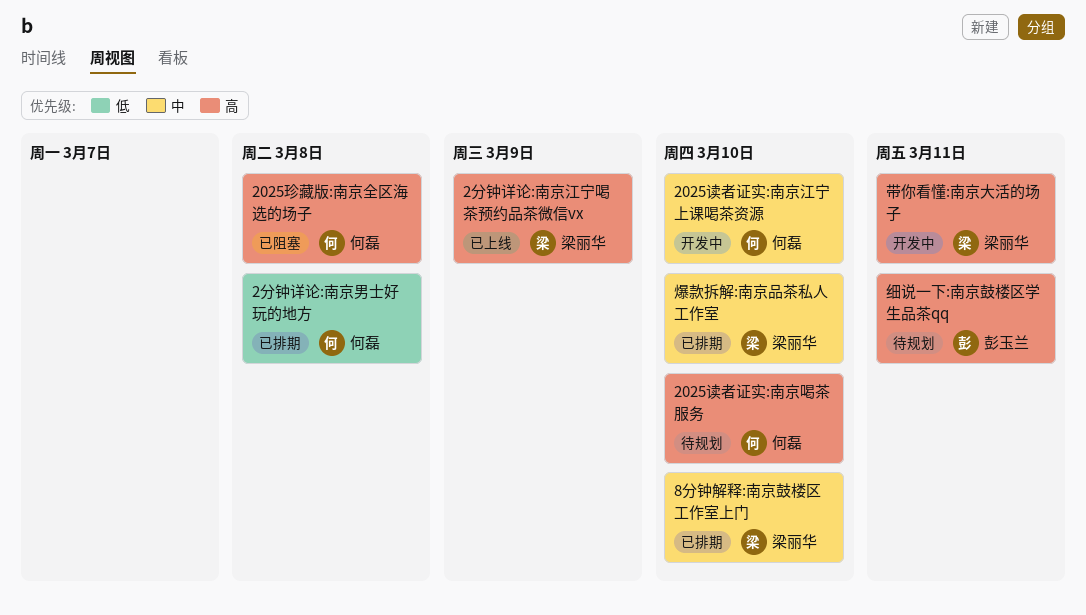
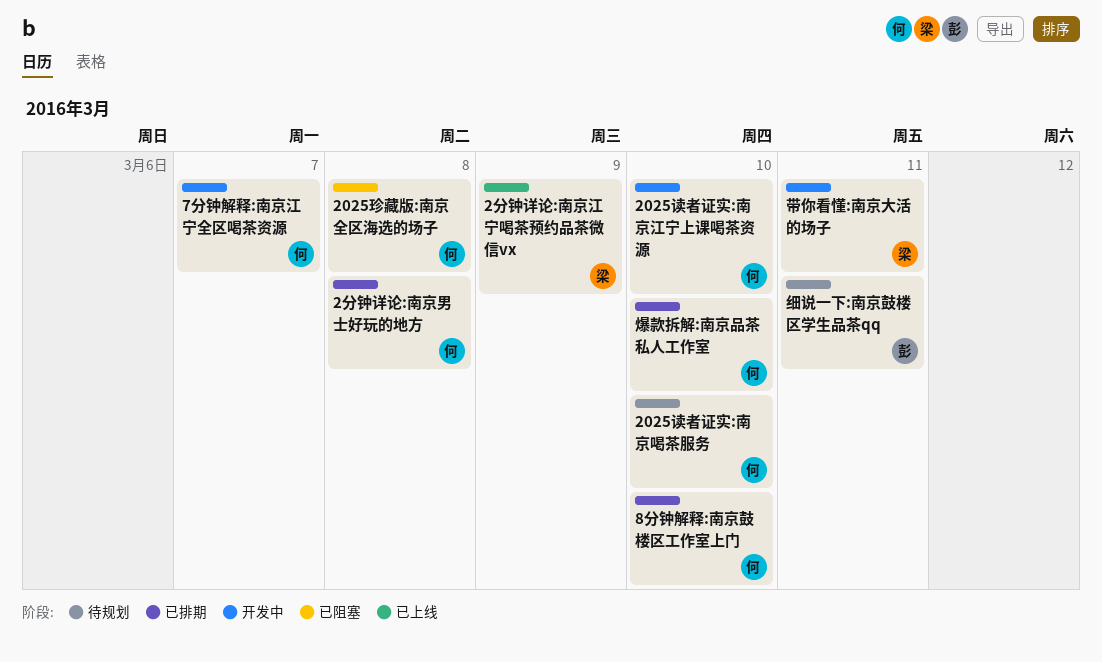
7分钟解释:南京江宁全区喝茶资源: none -> present
8分钟解释:南京鼓楼区工作室上门, owner: 梁丽华 -> 何磊
爆款拆解:南京品茶私人工作室, owner: 梁丽华 -> 何磊

